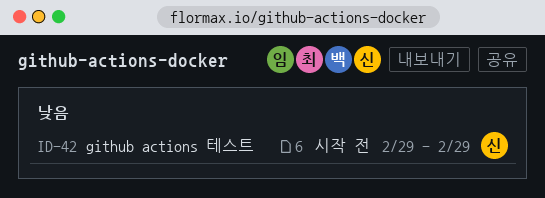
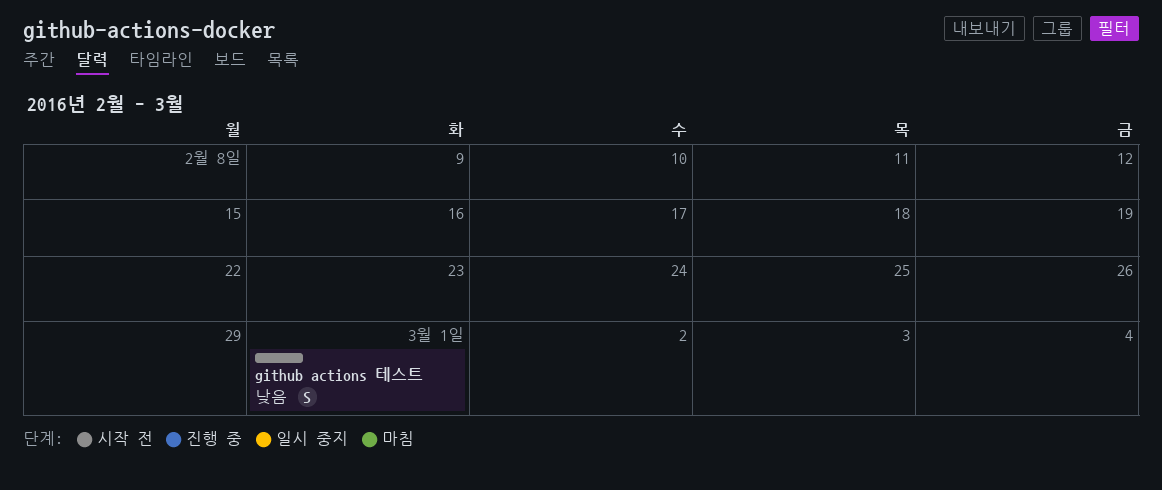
github actions 테스트, due: Feb 29 -> Mar 1

